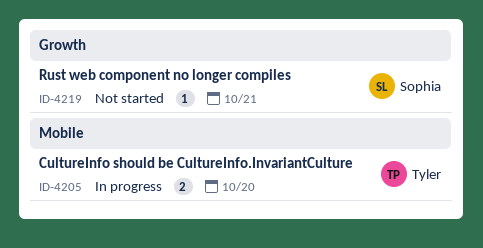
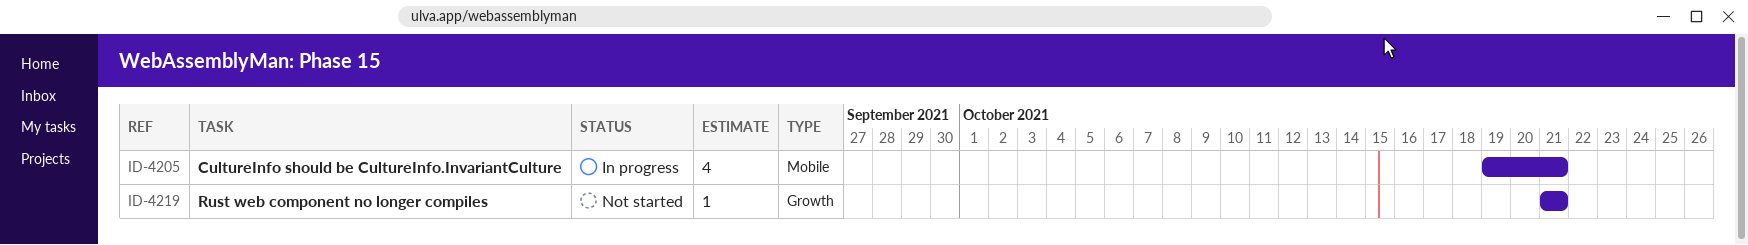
ID-4205, estimate: 2 -> 4
ID-4205, due: Oct 20 -> Oct 21

